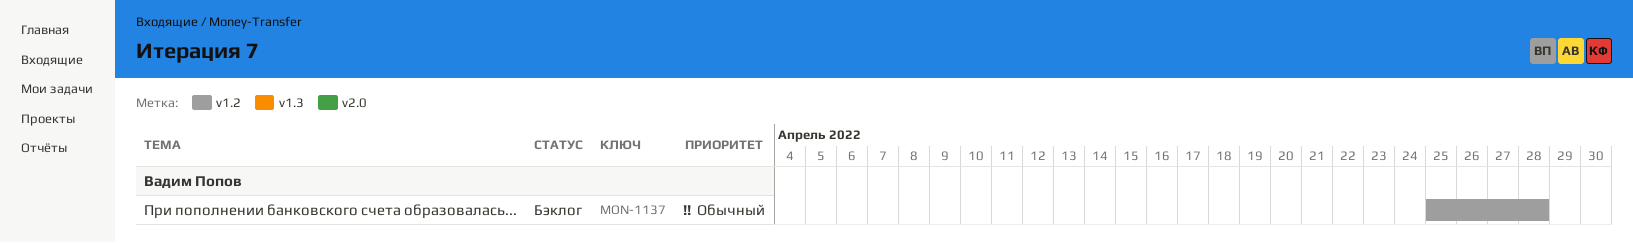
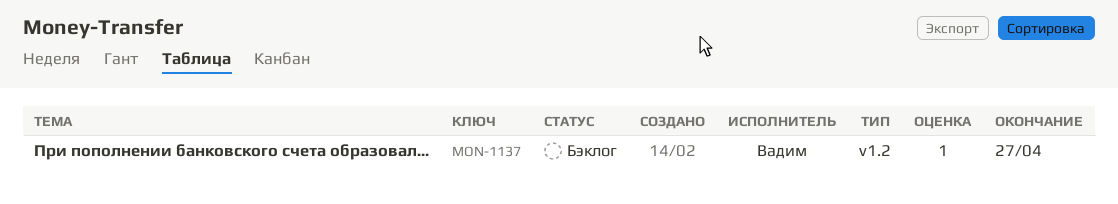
MON-1137, due: Apr 28 -> Apr 27

